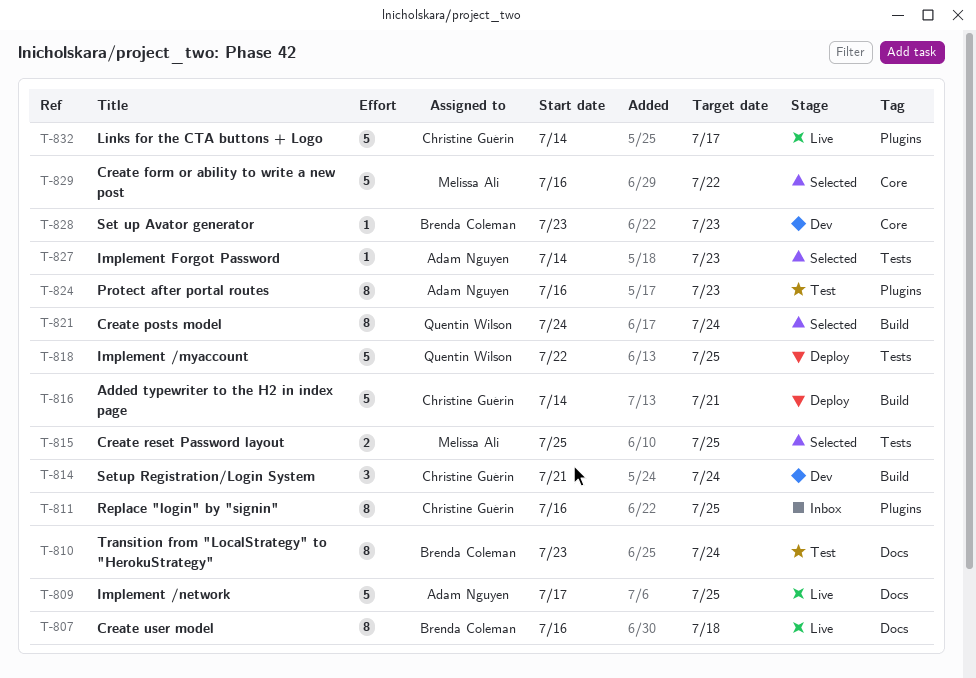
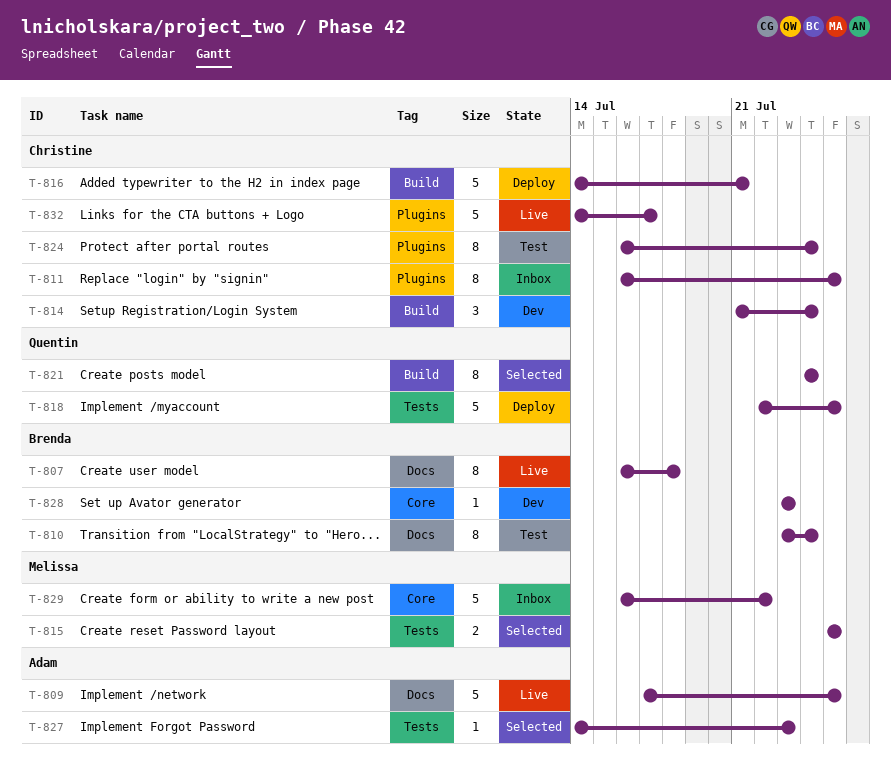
T-824, owner: Adam Nguyen -> Christine Guérin
T-824, due: Jul 23 -> Jul 24
T-829, status: Selected -> Inbox

